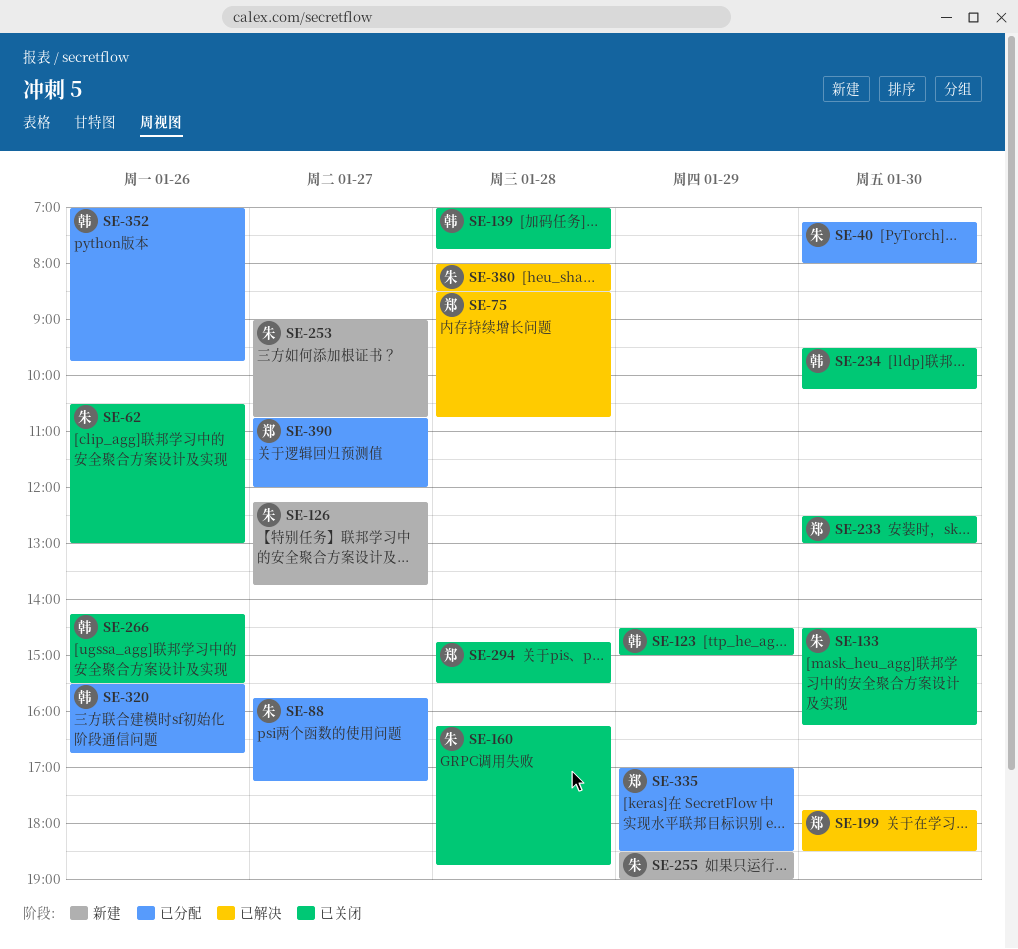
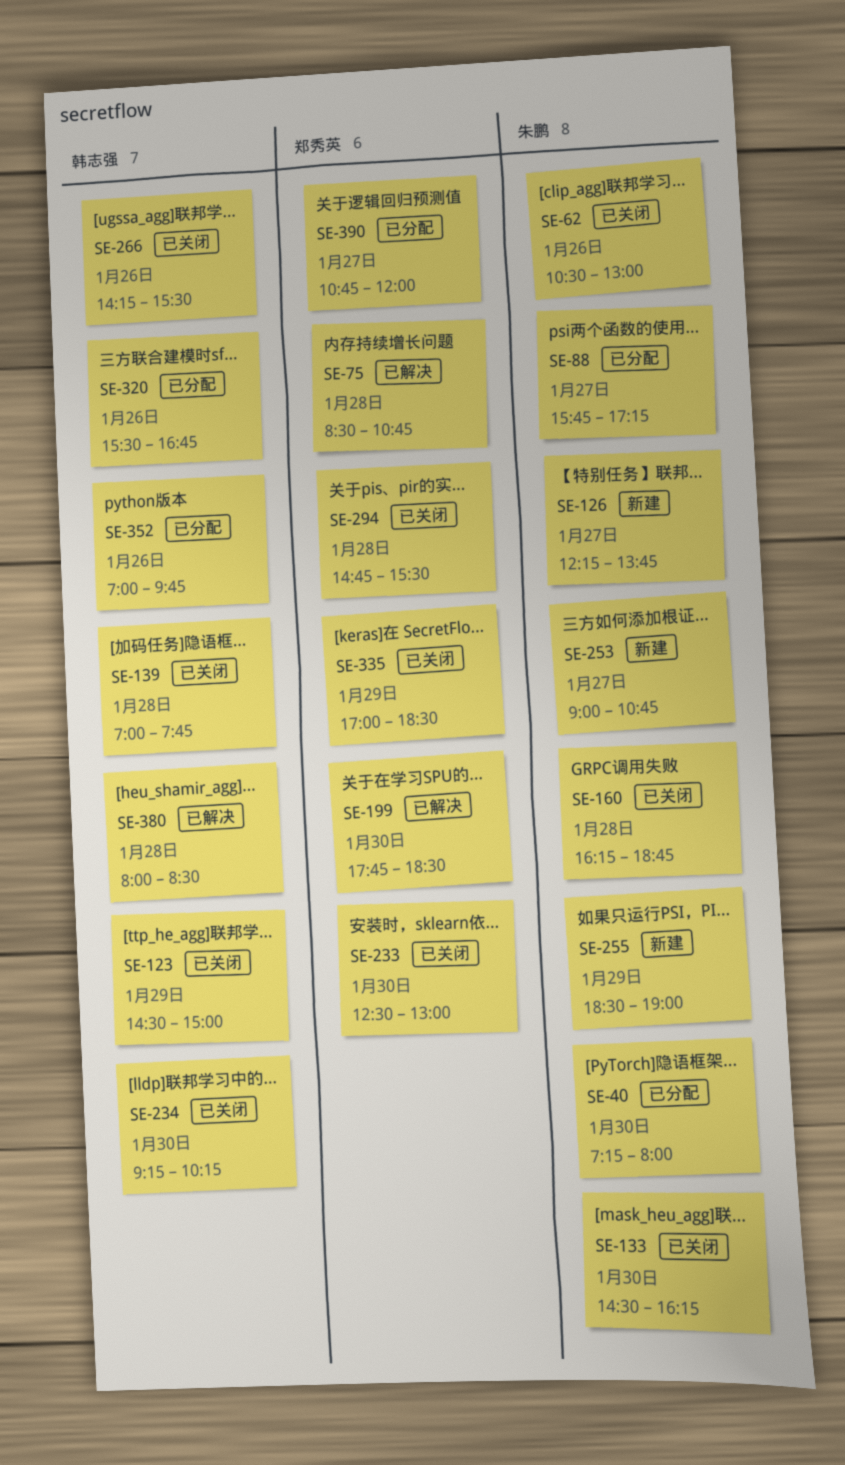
SE-234, begins: 09:30 -> 09:15
SE-335, status: 已分配 -> 已关闭
SE-380, owner: 朱鹏 -> 韩志强

